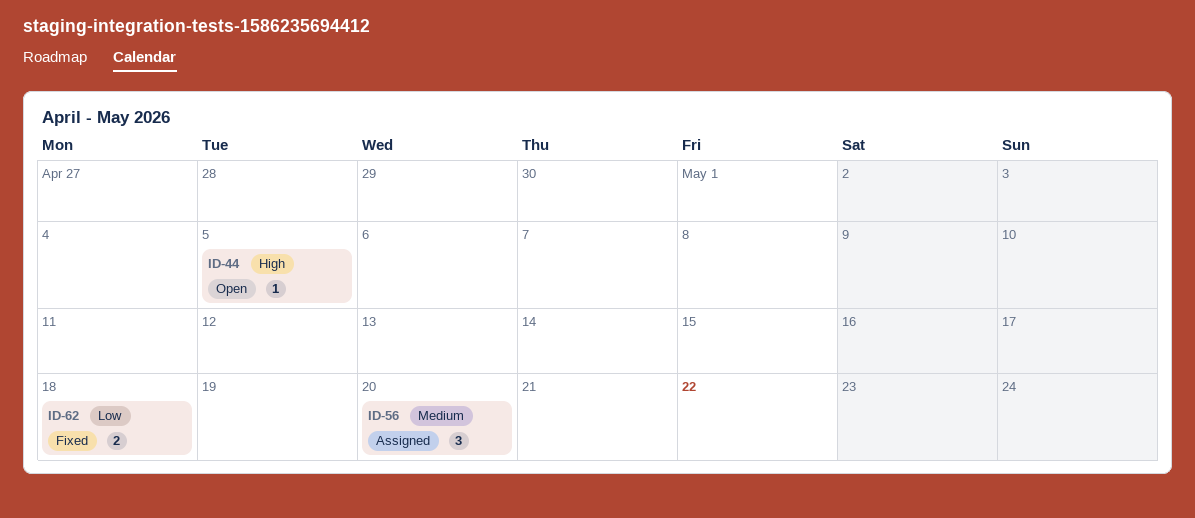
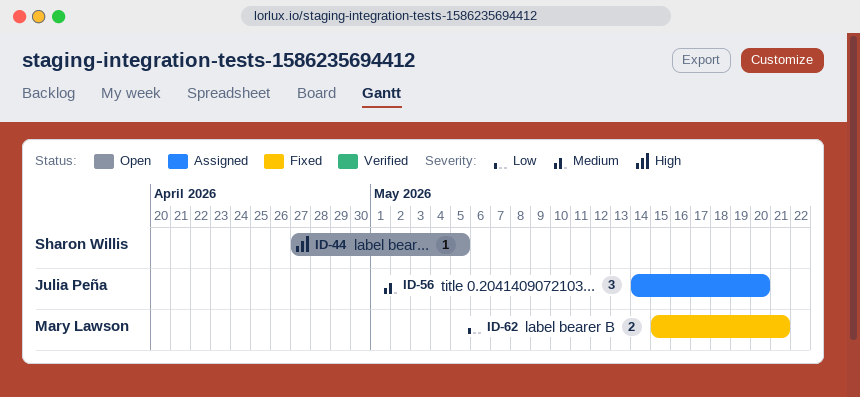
ID-62, due: May 18 -> May 21

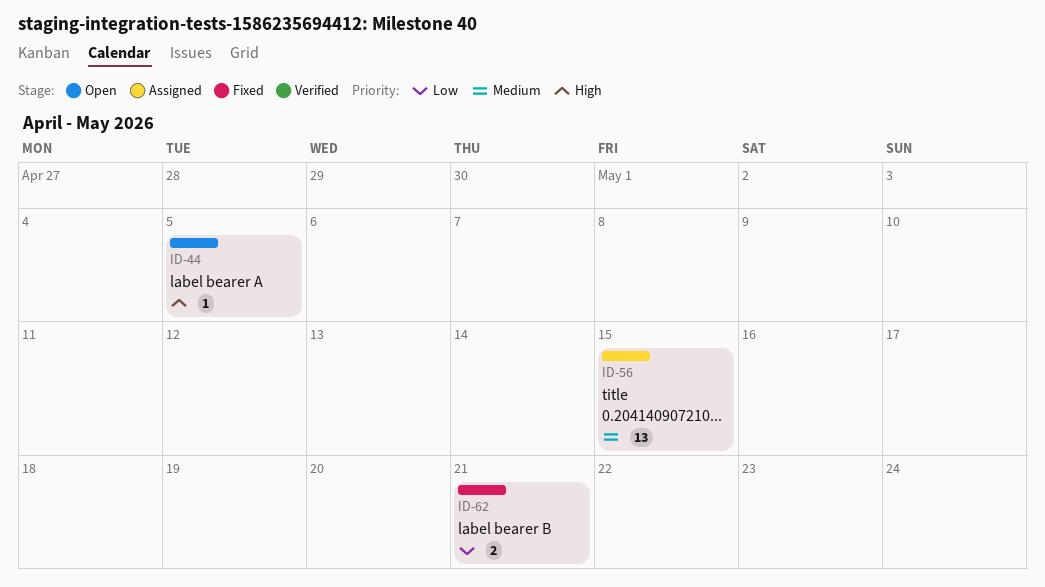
ID-56, estimate: 3 -> 13
ID-56, due: May 20 -> May 15

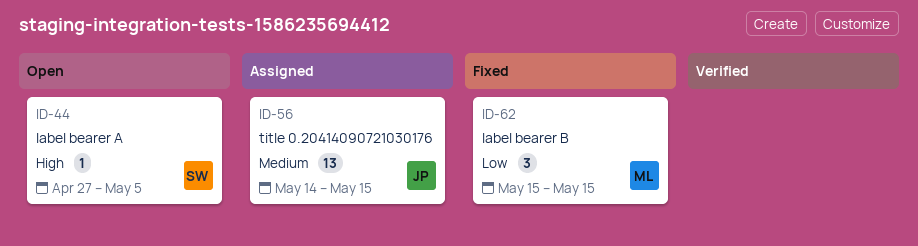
ID-62, estimate: 2 -> 3
ID-62, due: May 21 -> May 15

